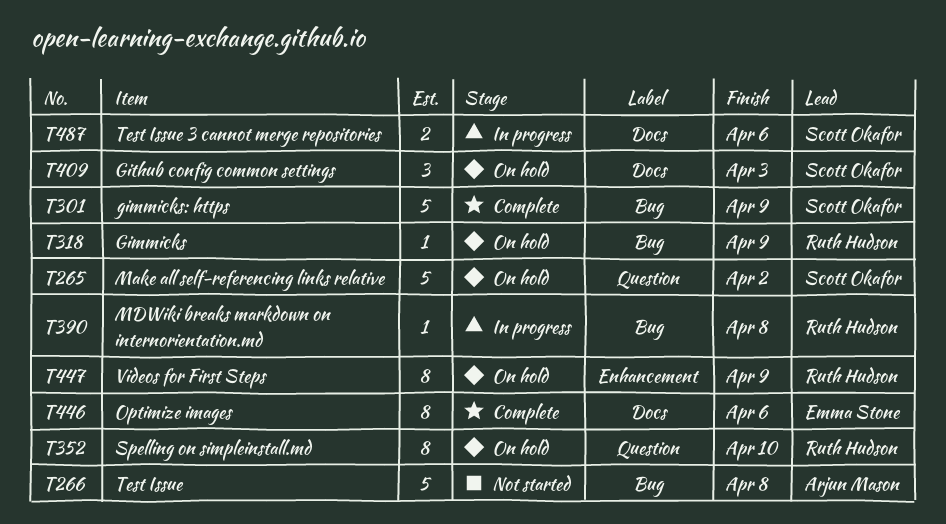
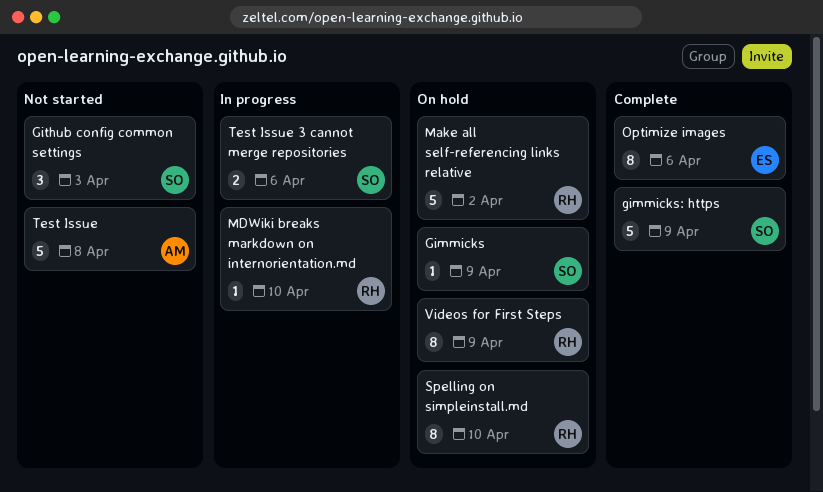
Gimmicks, owner: Ruth Hudson -> Scott Okafor
Github config common settings, status: On hold -> Not started
Make all self-referencing links relative, owner: Scott Okafor -> Ruth Hudson
MDWiki breaks markdown on internorientation.md, due: Apr 8 -> Apr 10

